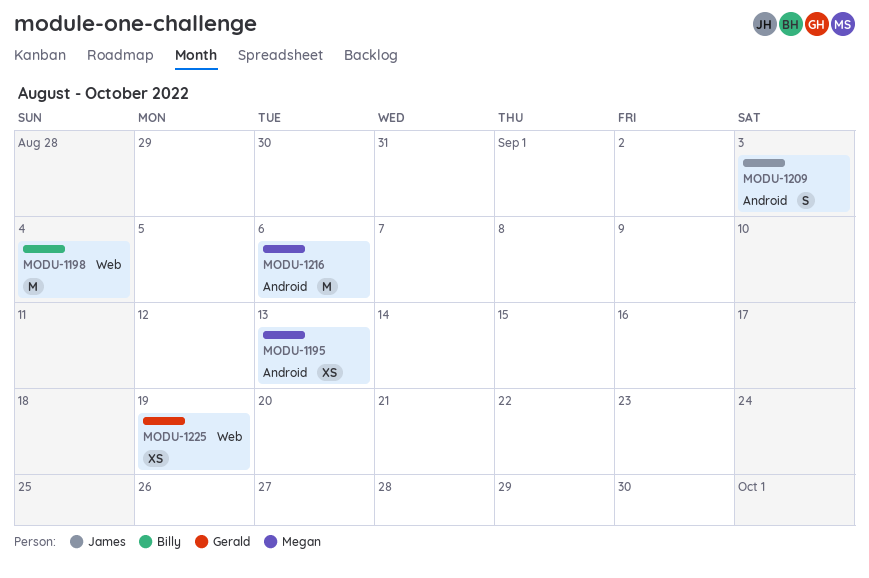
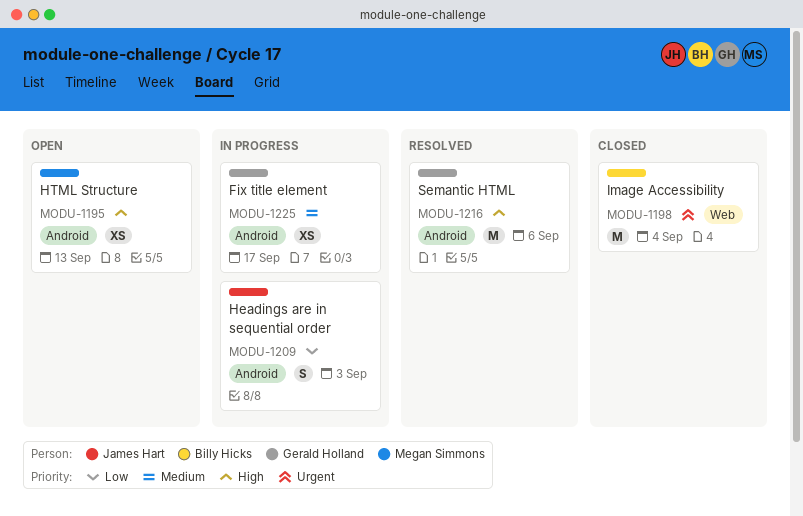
MODU-1216, owner: Megan Simmons -> Gerald Holland
MODU-1225, label: Web -> Android
MODU-1225, due: Sep 19 -> Sep 17

